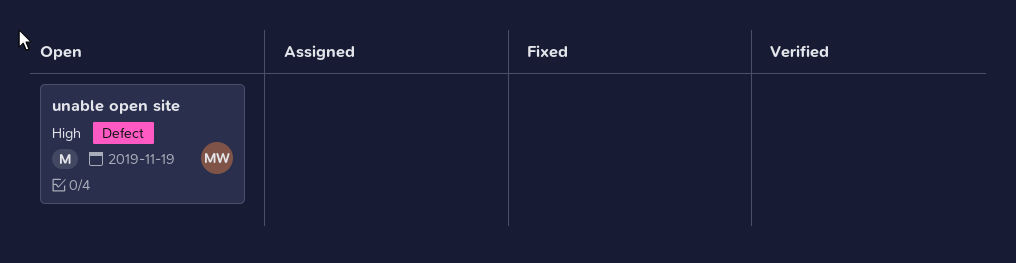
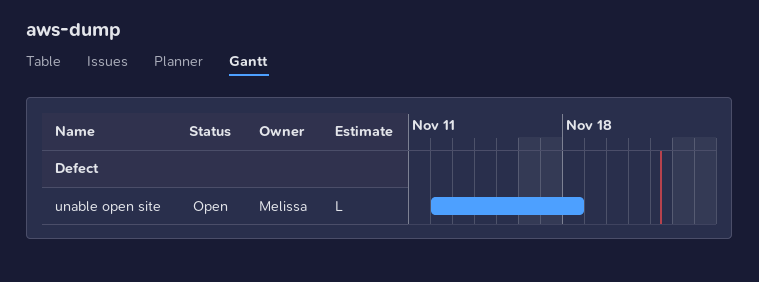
unable open site, estimate: M -> L
unable open site, due: Nov 19 -> Nov 18

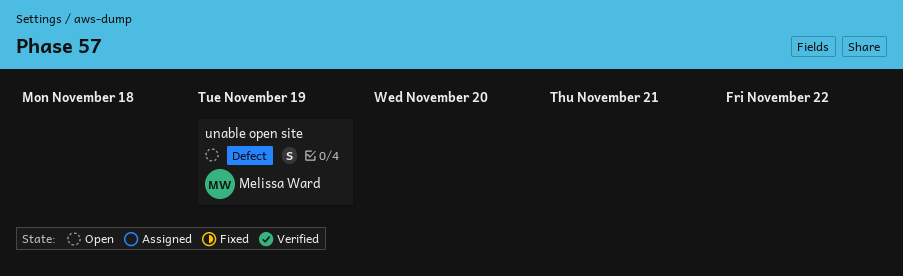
unable open site, estimate: L -> S
unable open site, due: Nov 18 -> Nov 19

